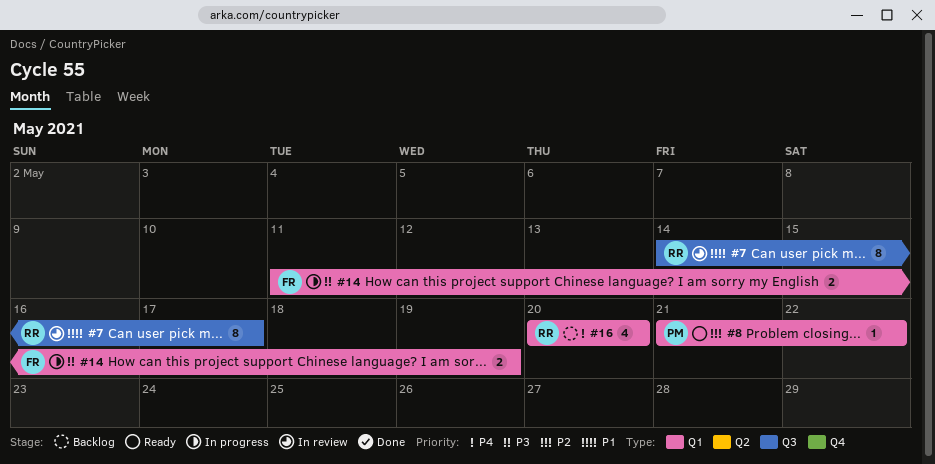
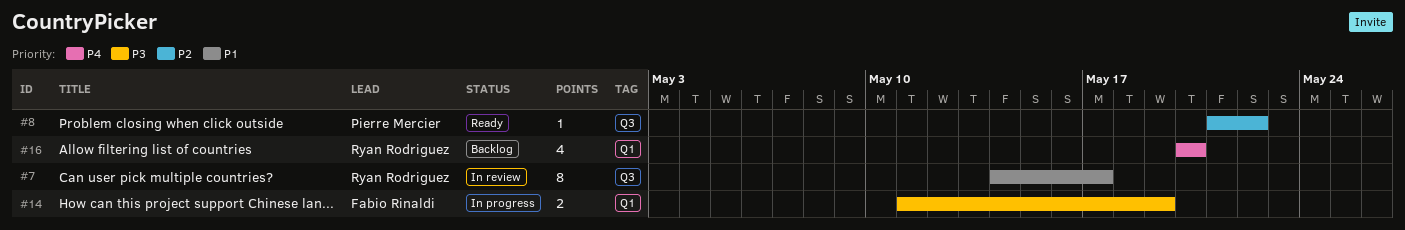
#8, label: Q1 -> Q3

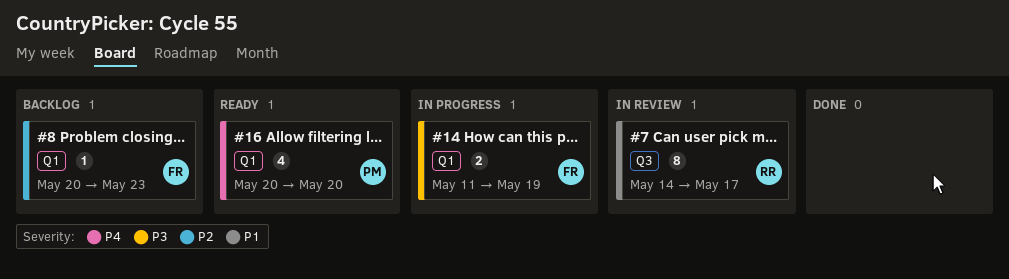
#8, status: Ready -> Backlog
#8, owner: Pierre Mercier -> Fabio Rinaldi
#8, label: Q3 -> Q1
#8, start: May 21 -> May 20
#8, due: May 22 -> May 23
#16, status: Backlog -> Ready
#16, owner: Ryan Rodriguez -> Pierre Mercier

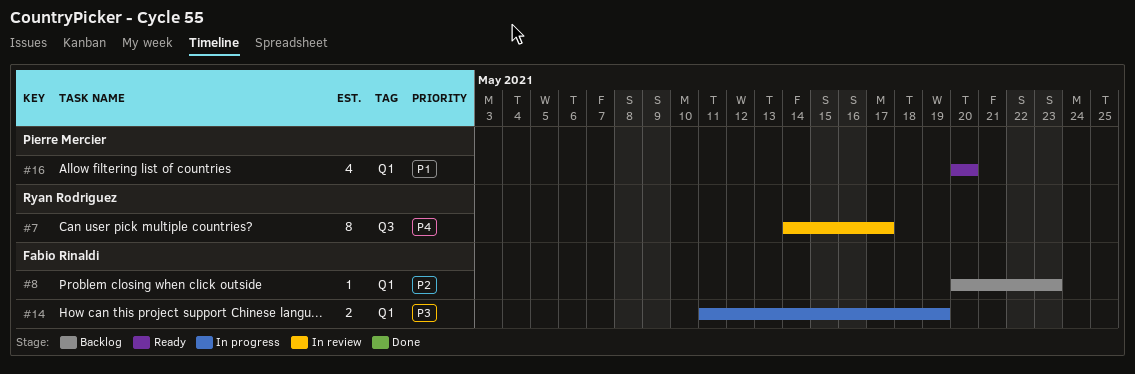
#7, priority: P1 -> P4
#16, priority: P4 -> P1

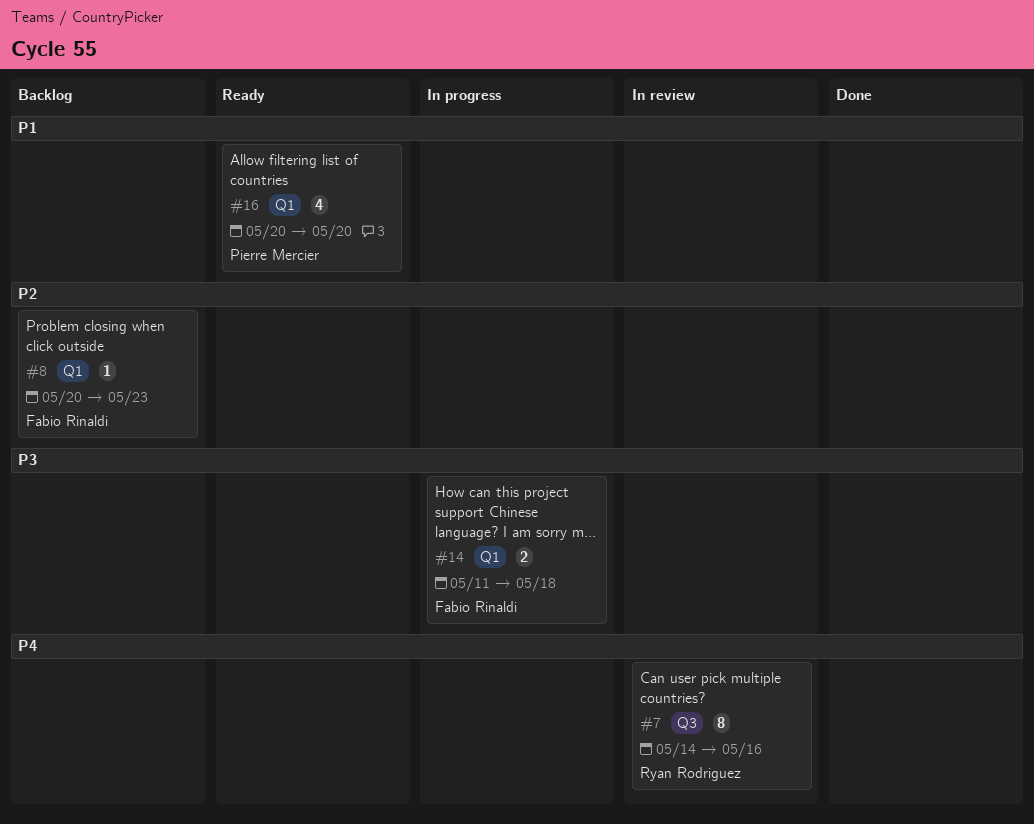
#7, due: May 17 -> May 16
#14, due: May 19 -> May 18

